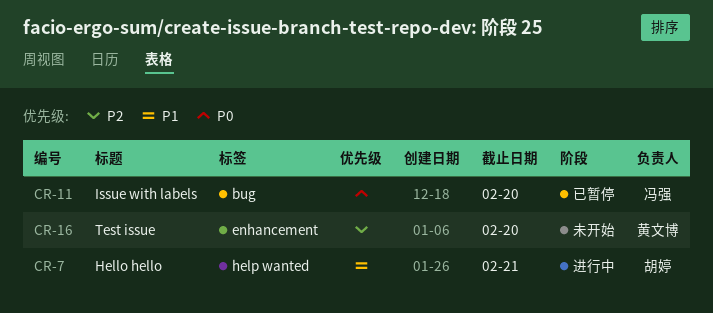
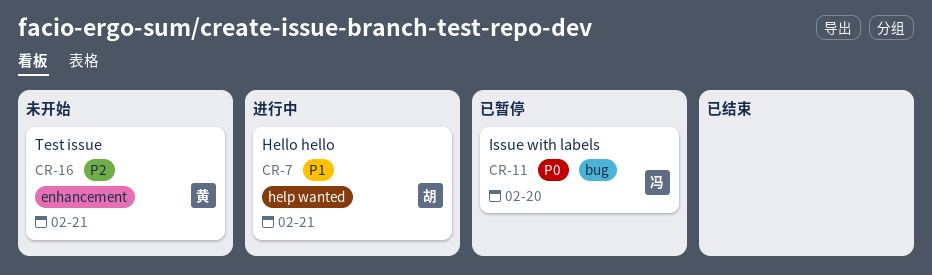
CR-16, due: Feb 20 -> Feb 21

